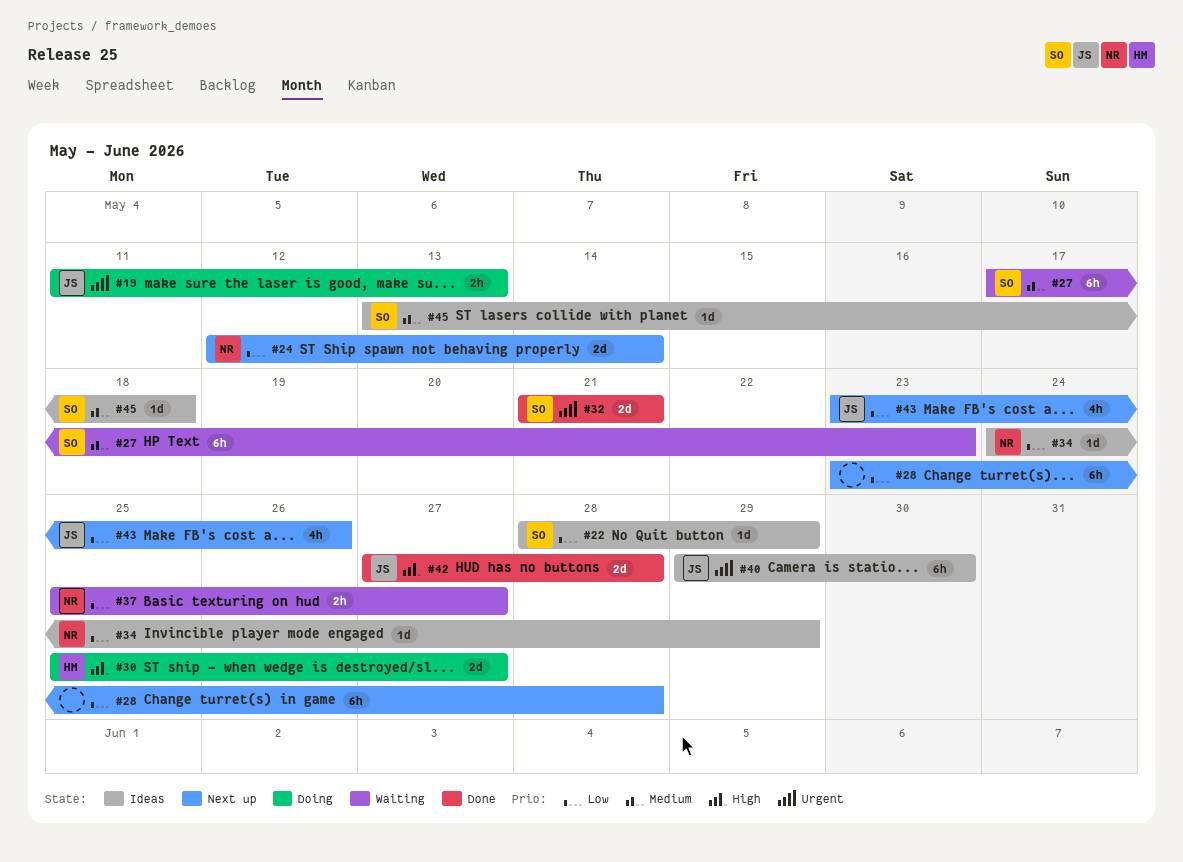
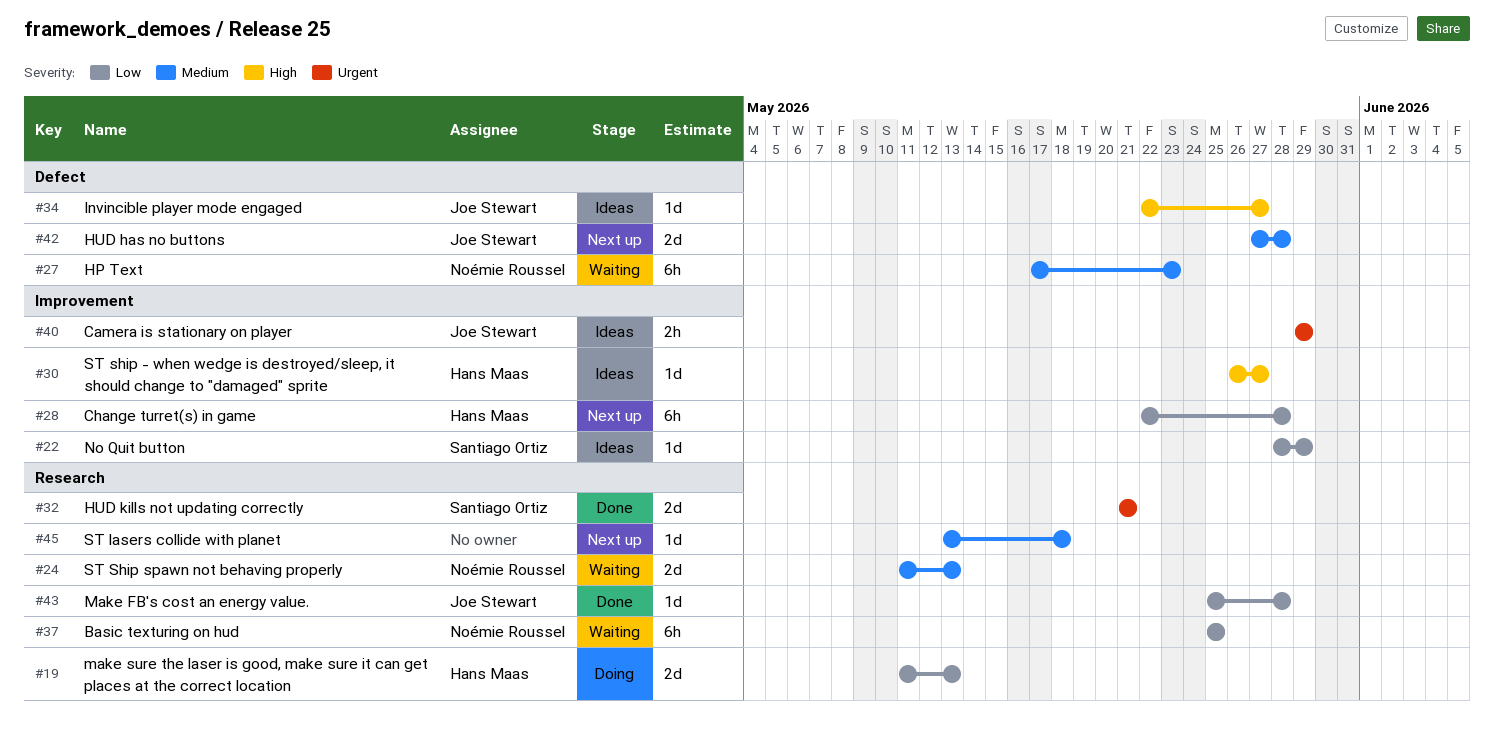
#19, owner: Joe Stewart -> Hans Maas
#19, priority: Urgent -> Low
#19, estimate: 2h -> 2d
#24, status: Next up -> Waiting
#24, priority: Low -> Medium
#24, start: May 12 -> May 11
#24, due: May 14 -> May 13
#27, owner: Santiago Ortiz -> Noémie Roussel
#28, owner: none -> Hans Maas
#28, start: May 23 -> May 22
#30, status: Doing -> Ideas
#30, estimate: 2d -> 1d
#30, start: May 25 -> May 26
#34, owner: Noémie Roussel -> Joe Stewart
#34, priority: Low -> High
#34, start: May 24 -> May 22
#34, due: May 29 -> May 27
#37, estimate: 2h -> 6h
#37, due: May 27 -> May 25
#40, estimate: 6h -> 2h
#40, due: May 30 -> May 29
#42, status: Done -> Next up
#42, priority: High -> Medium
#43, status: Next up -> Done
#43, estimate: 4h -> 1d
#43, start: May 23 -> May 25
#43, due: May 26 -> May 28
#45, status: Ideas -> Next up
#45, owner: Santiago Ortiz -> none

